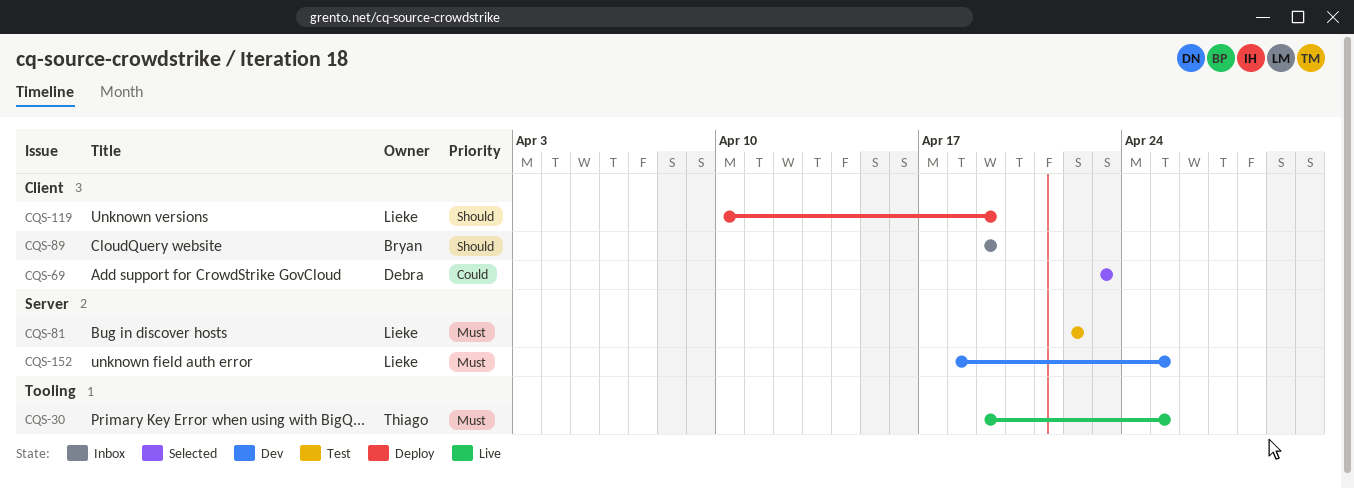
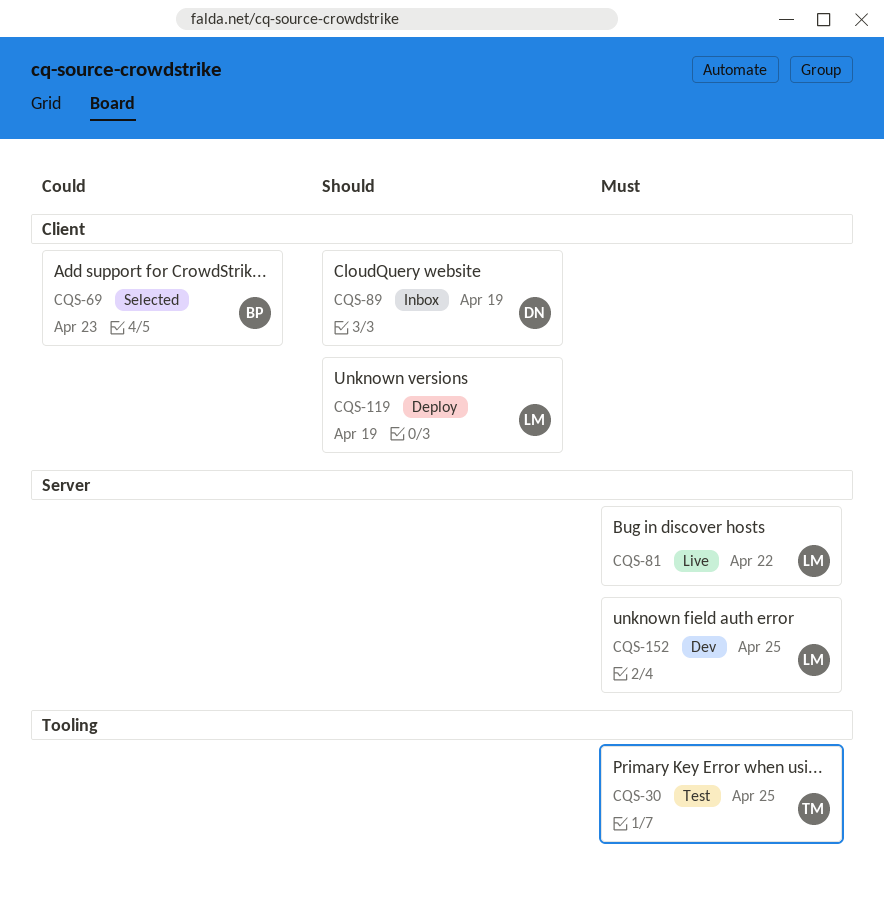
CQS-30, status: Live -> Test
CQS-69, owner: Debra -> Bryan
CQS-81, status: Test -> Live
CQS-89, owner: Bryan -> Debra

